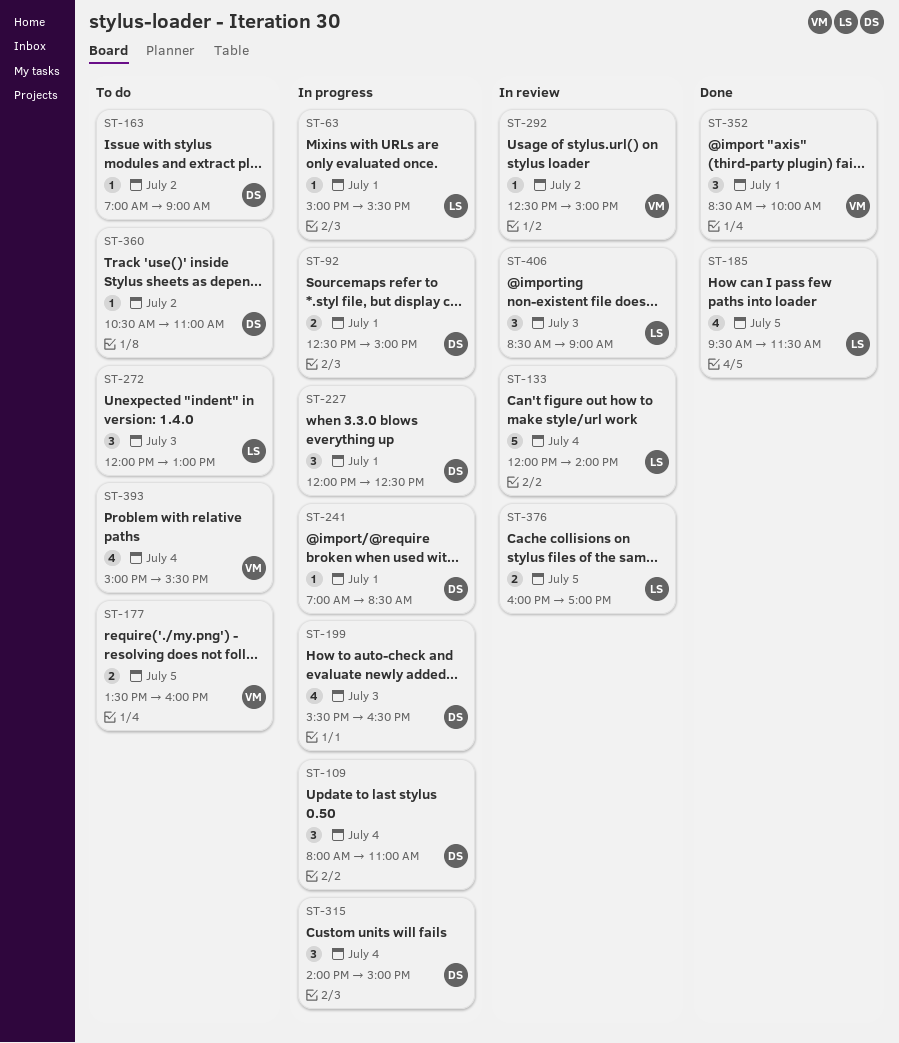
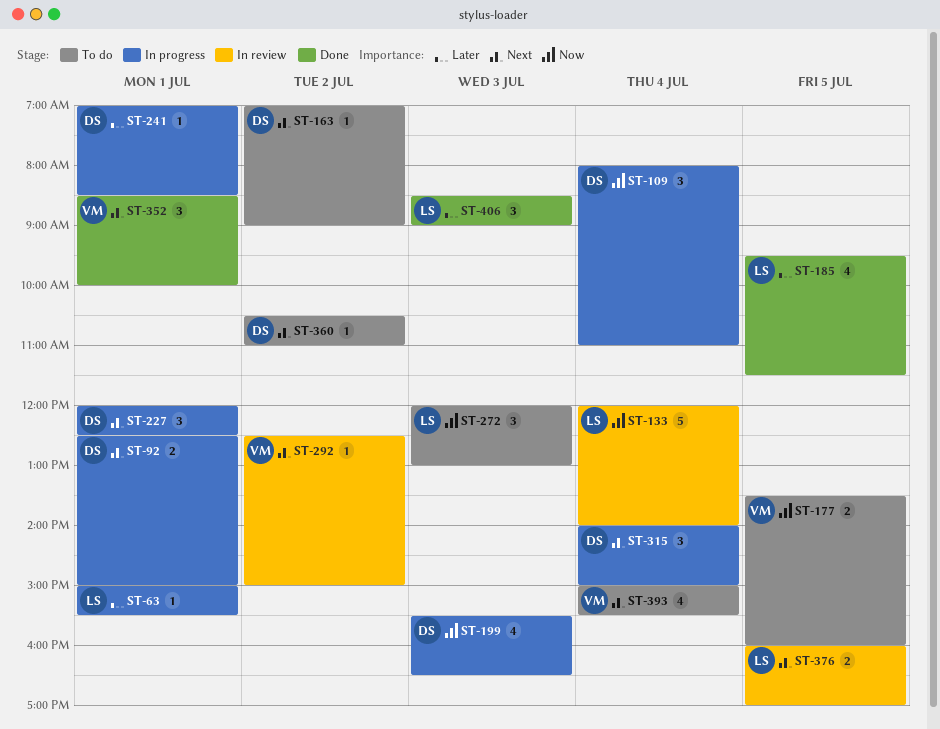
ST-406, status: In review -> Done

